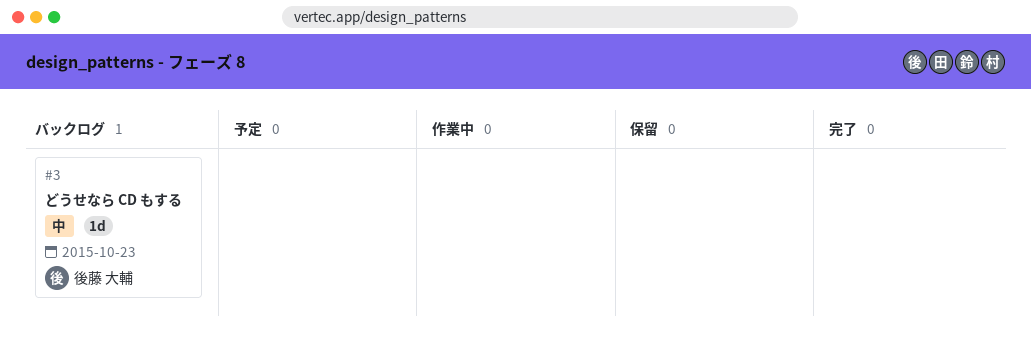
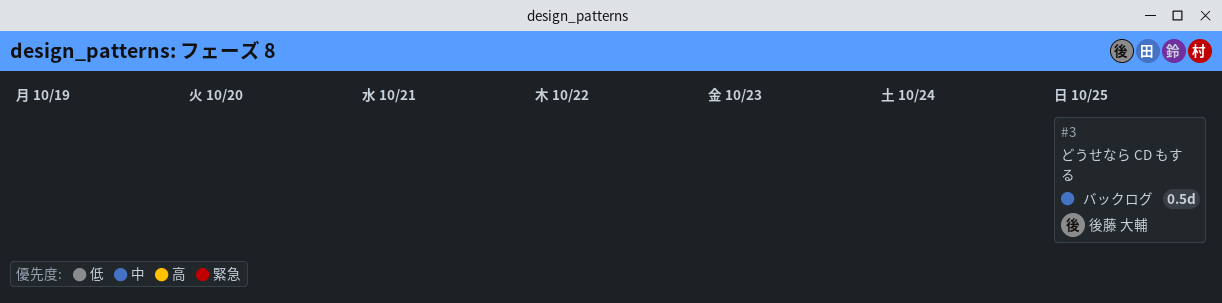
#3, estimate: 1d -> 0.5d
#3, due: Oct 23 -> Oct 25

